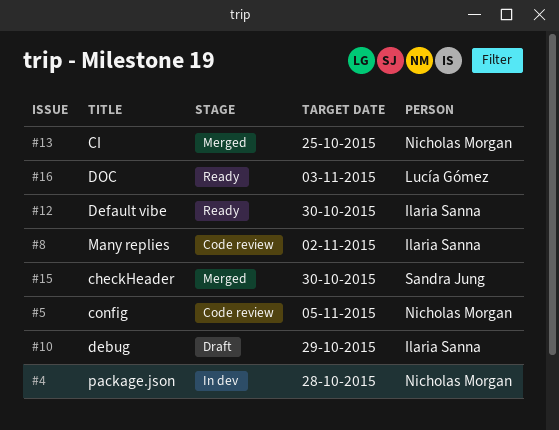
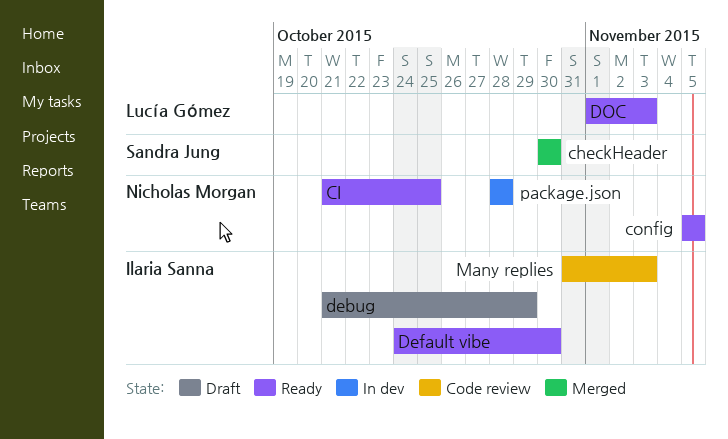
CI, status: Merged -> Ready
config, status: Code review -> Ready
Many replies, due: Nov 2 -> Nov 3

